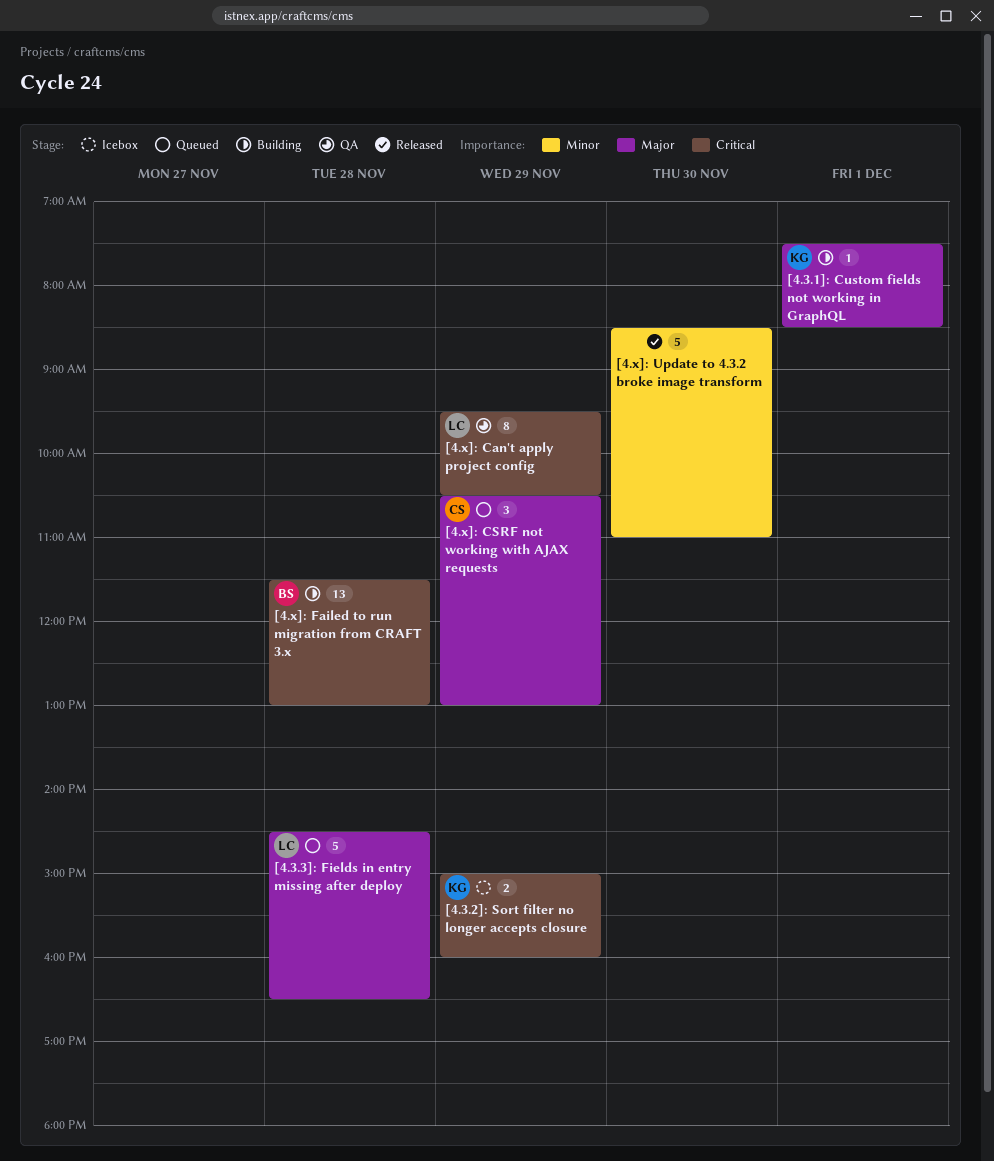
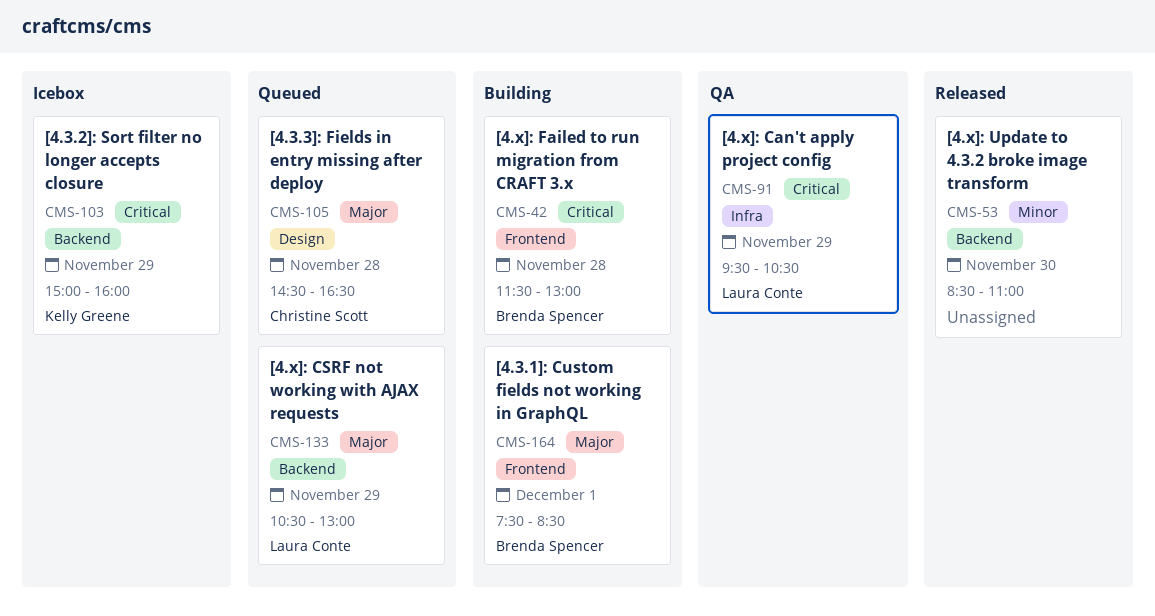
[4.3.1]: Custom fields not working in GraphQL, owner: Kelly Greene -> Brenda Spencer
[4.3.3]: Fields in entry missing after deploy, owner: Laura Conte -> Christine Scott
[4.x]: CSRF not working with AJAX requests, owner: Christine Scott -> Laura Conte

